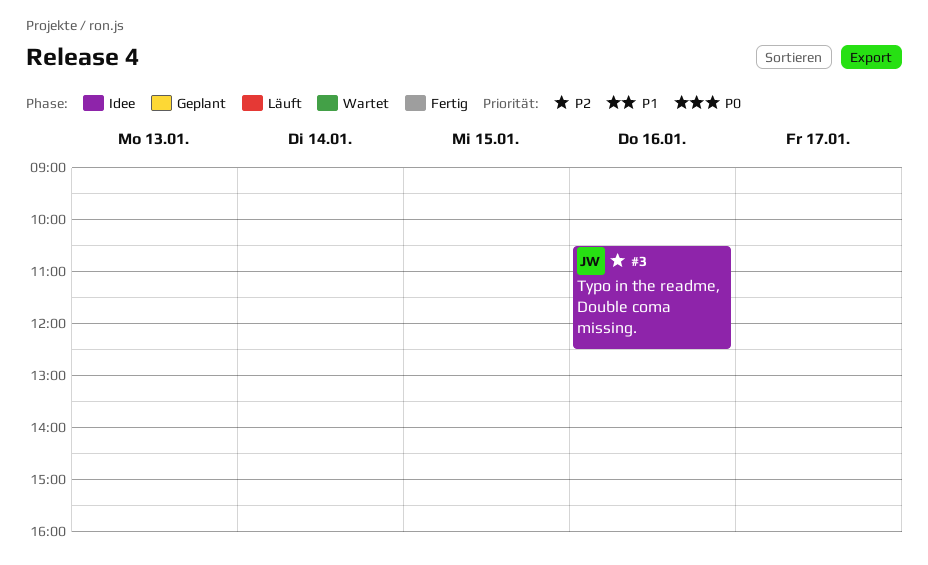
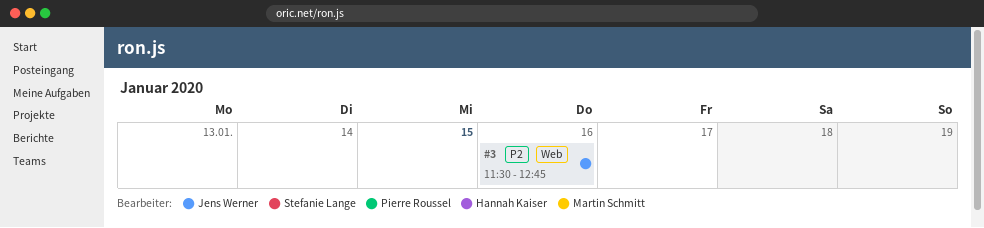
#3, begins: 10:30 -> 11:30
#3, ends: 12:30 -> 12:45

